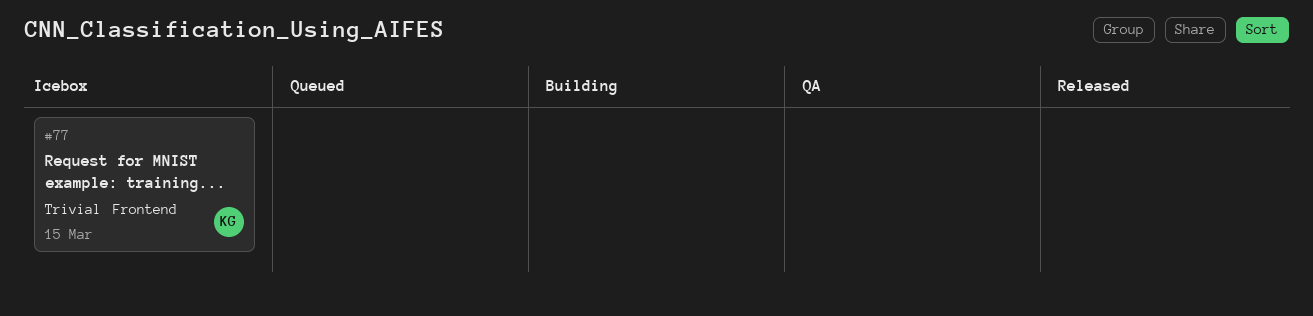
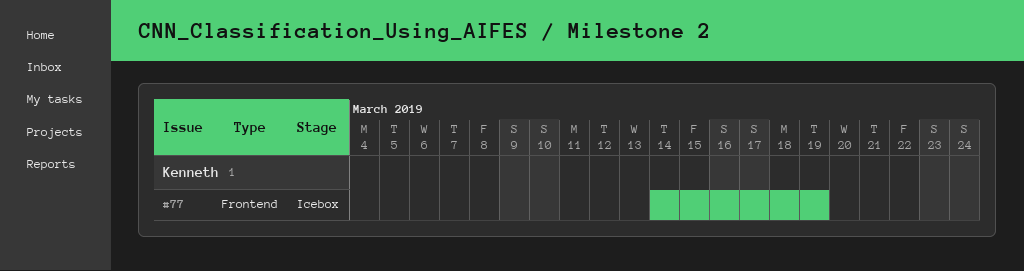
#77, due: Mar 15 -> Mar 19

